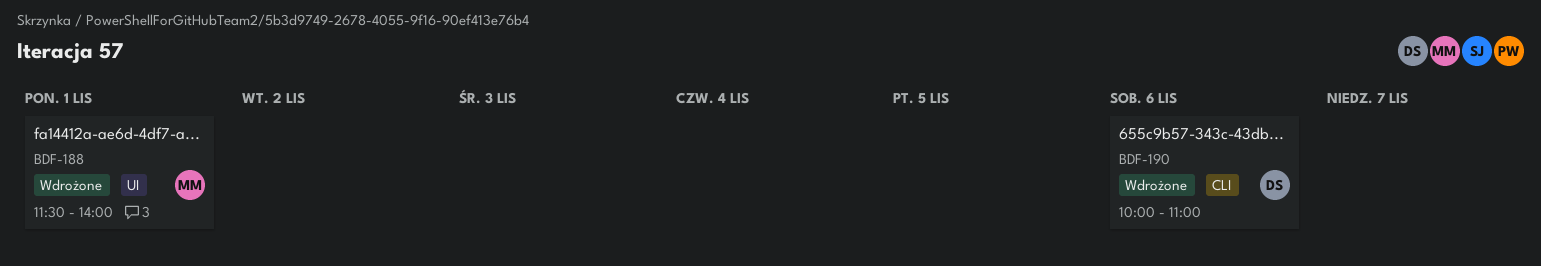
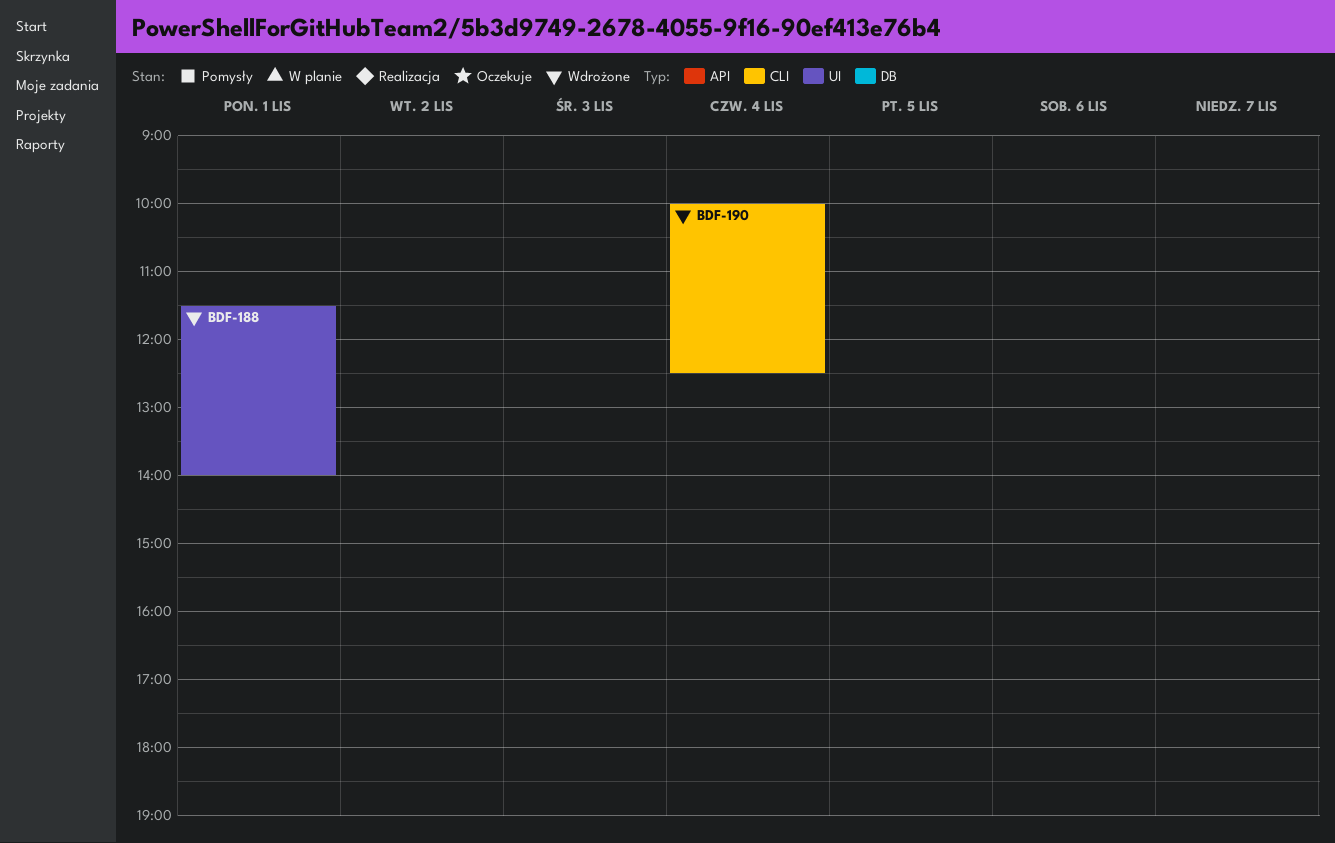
BDF-190, day: Nov 6 -> Nov 4
BDF-190, ends: 11:00 -> 12:30

